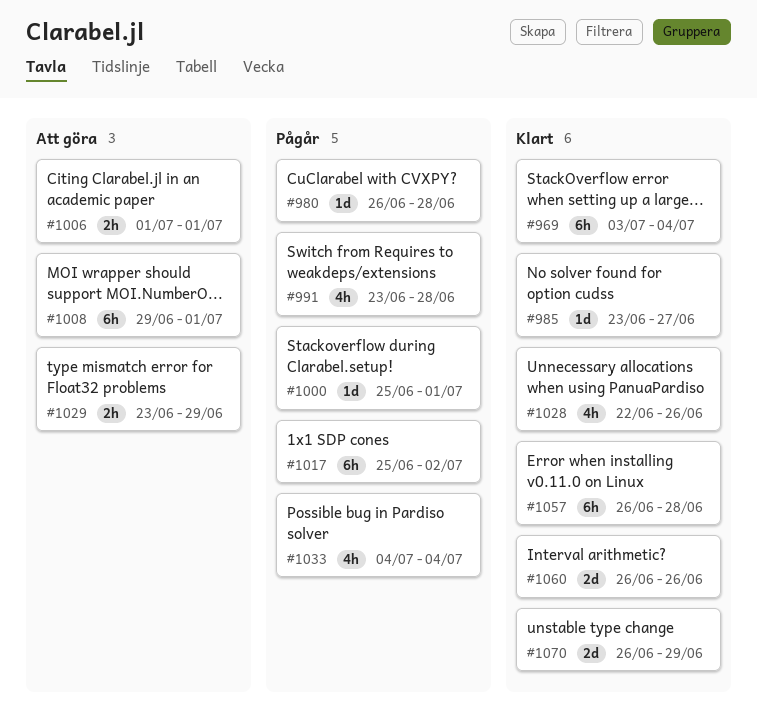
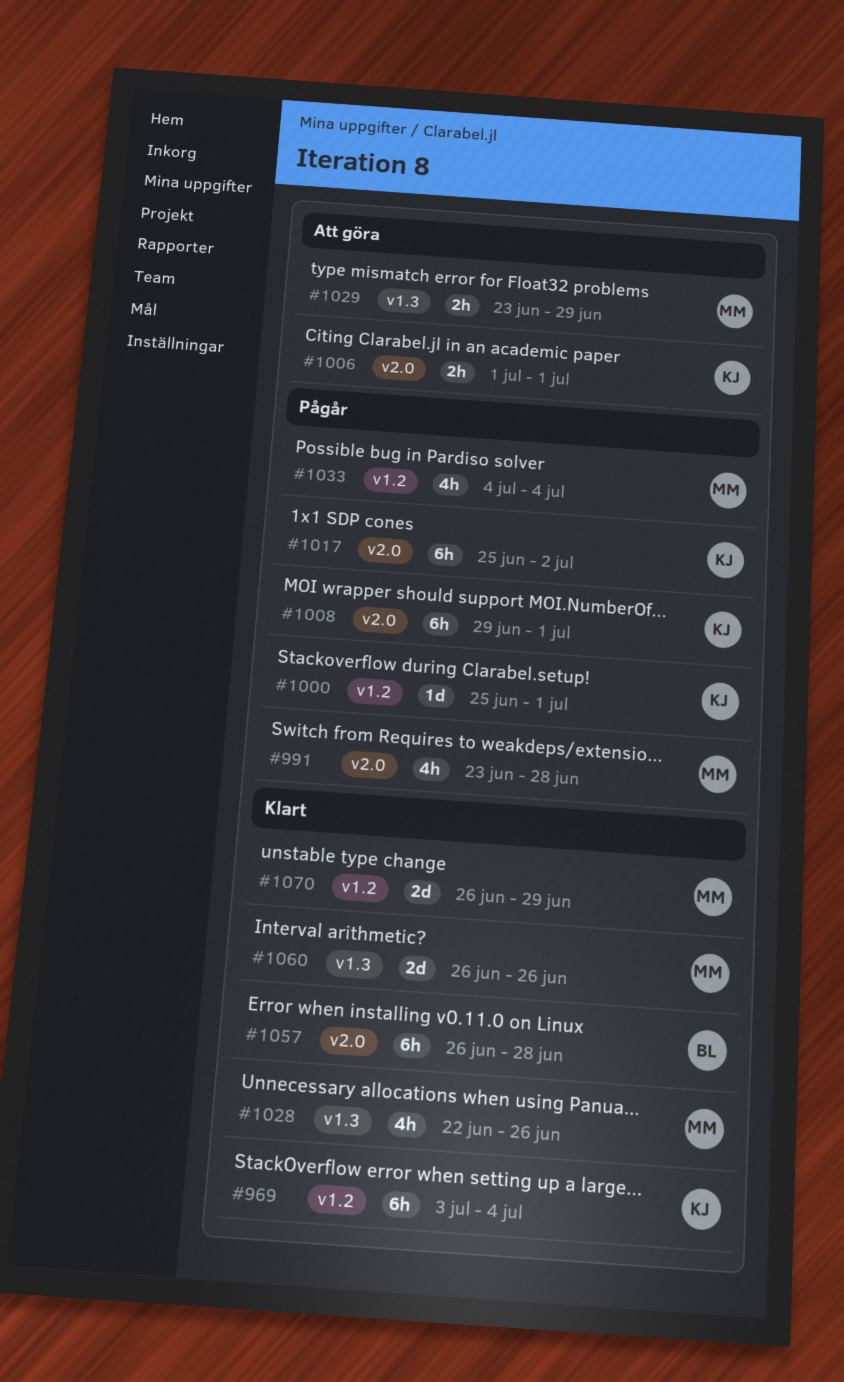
#980: present -> none
#985: present -> none
#1008, status: Att göra -> Pågår

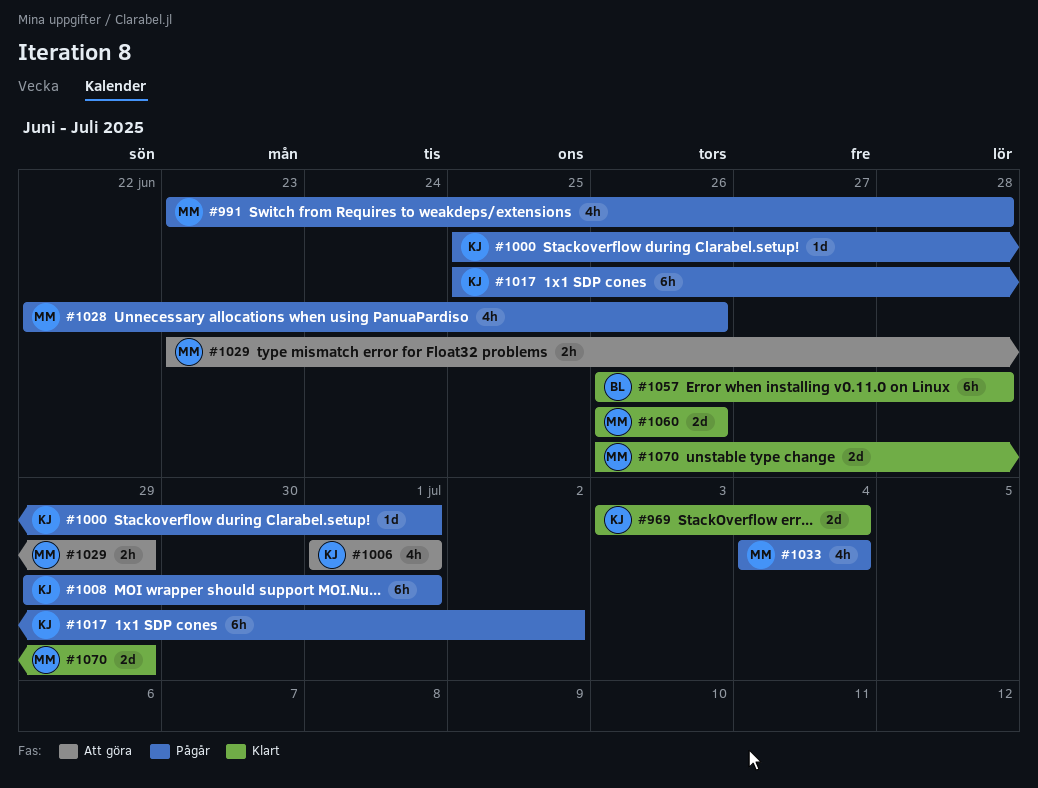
#969, estimate: 6h -> 2d
#1006, estimate: 2h -> 4h
#1028, status: Klart -> Pågår

